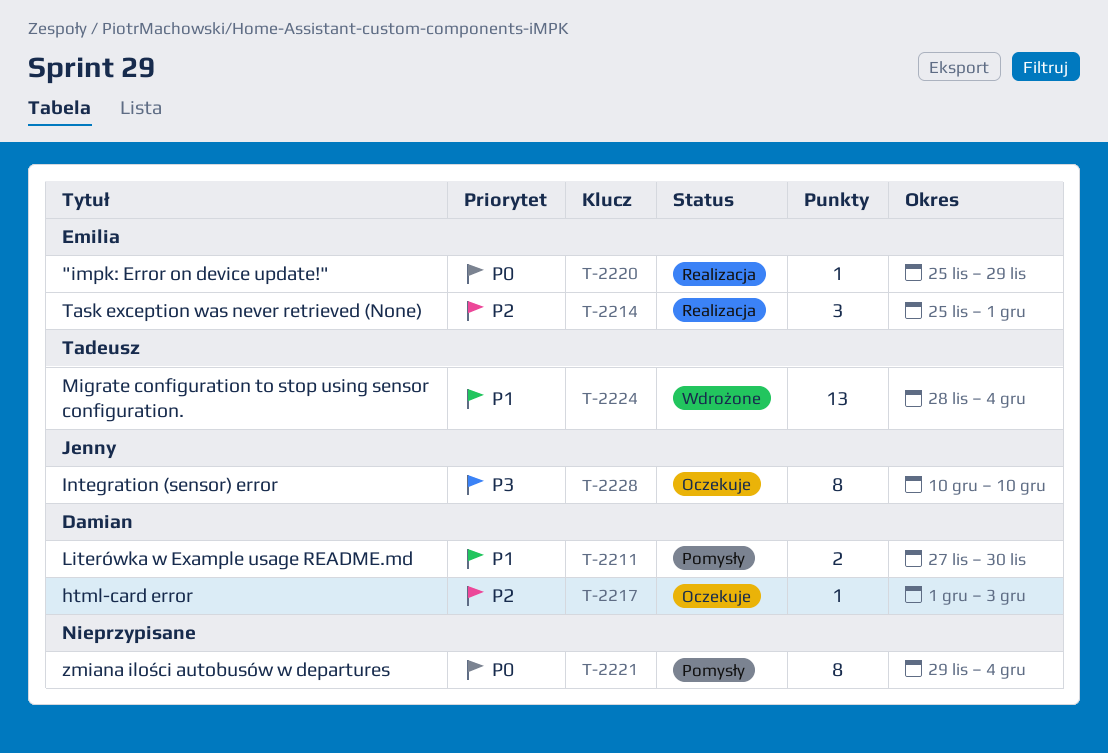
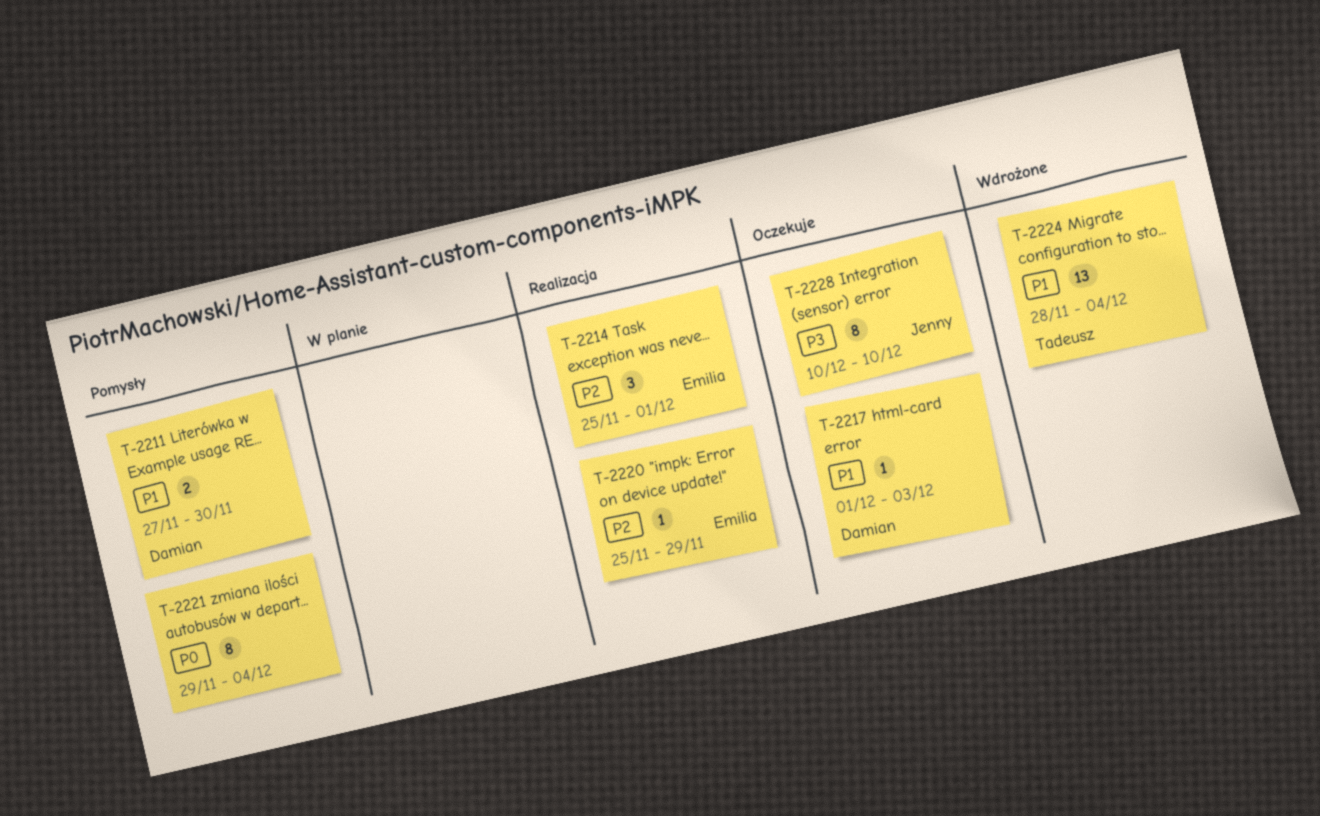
T-2217, priority: P2 -> P1
T-2220, priority: P0 -> P2

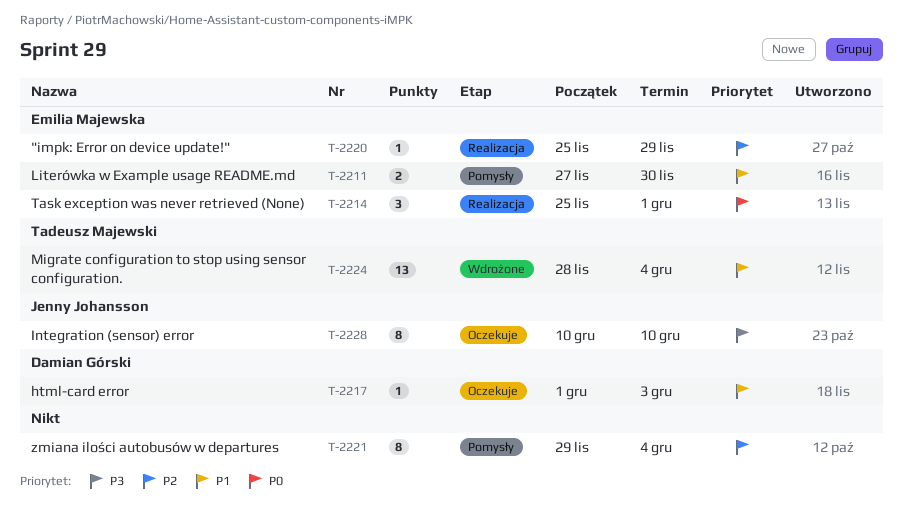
T-2211, owner: Damian Górski -> Emilia Majewska
T-2214, priority: P2 -> P0
T-2221, priority: P0 -> P2

